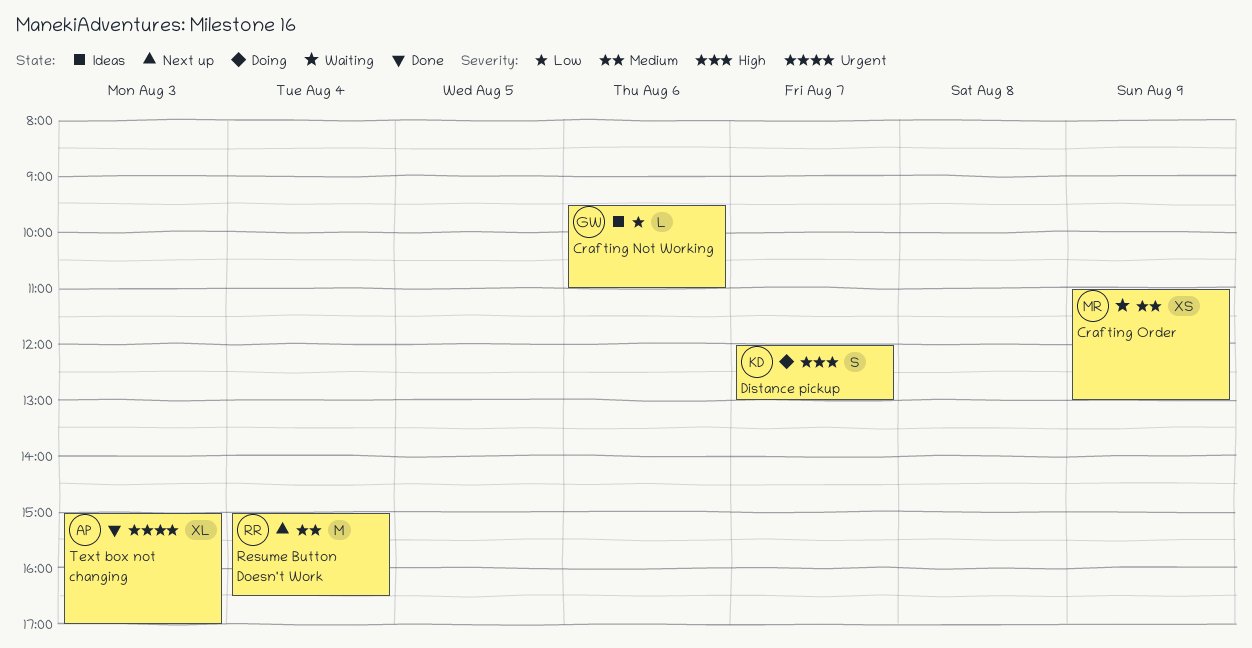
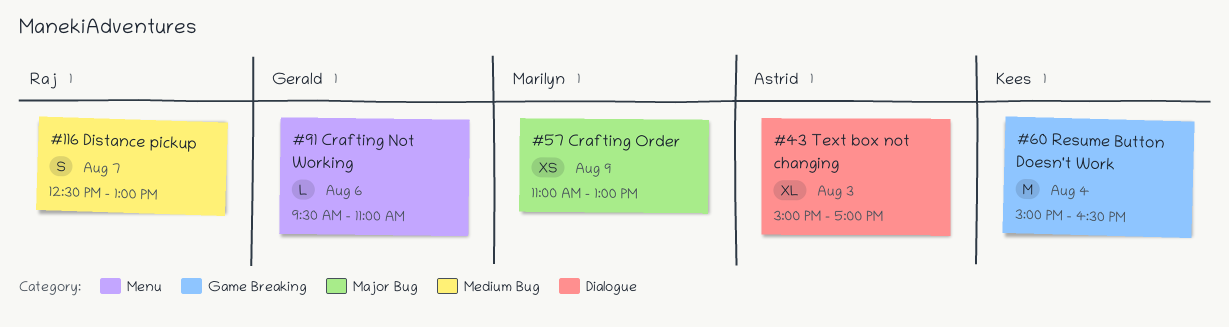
Distance pickup, owner: Kees -> Raj
Distance pickup, begins: 12:00 -> 12:30
Resume Button Doesn't Work, owner: Raj -> Kees

